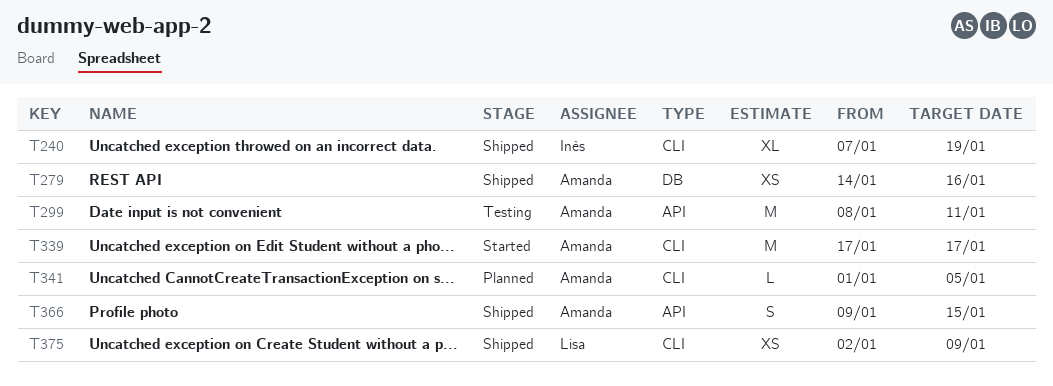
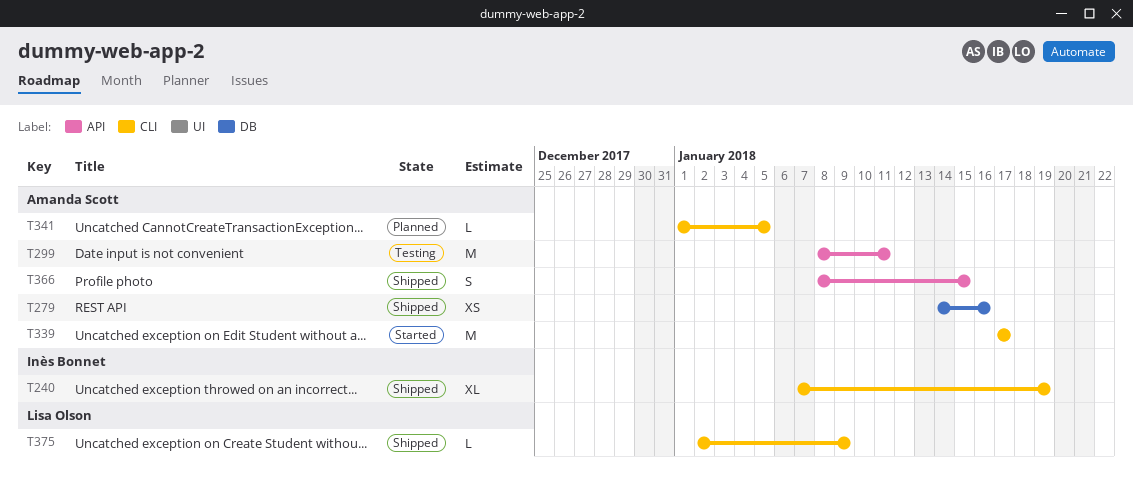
T366, start: Jan 9 -> Jan 8
T375, estimate: XS -> L

